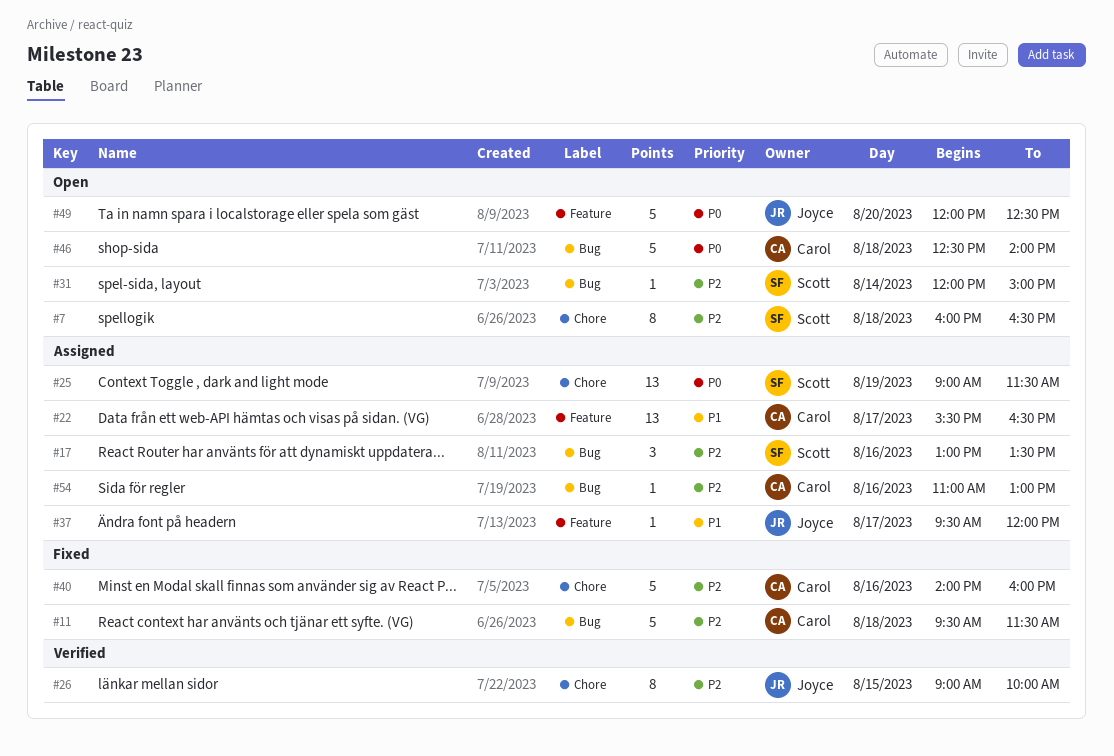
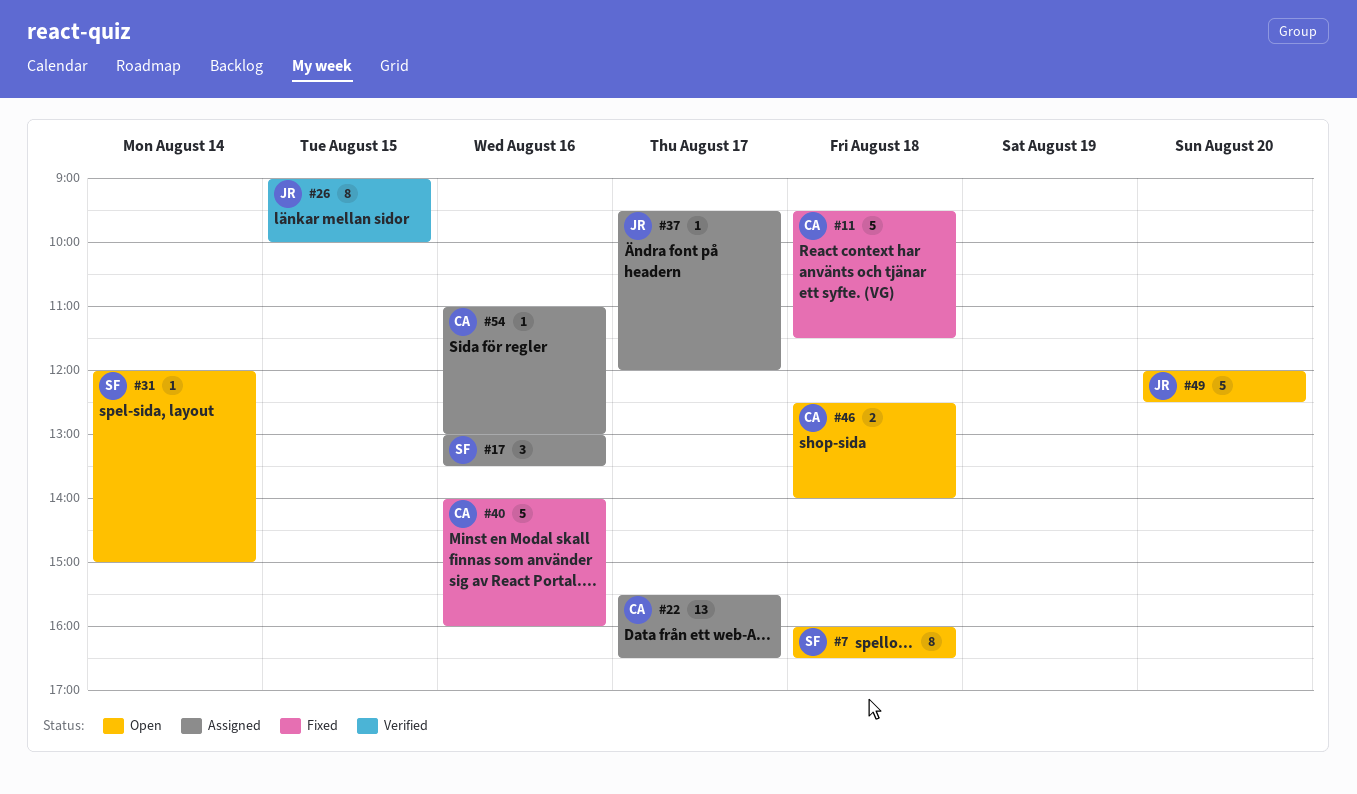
#25: present -> none
#46, estimate: 5 -> 2

